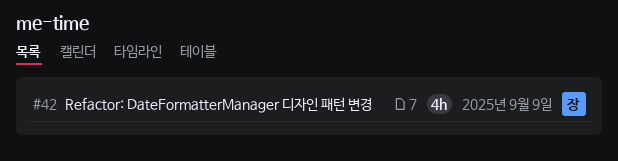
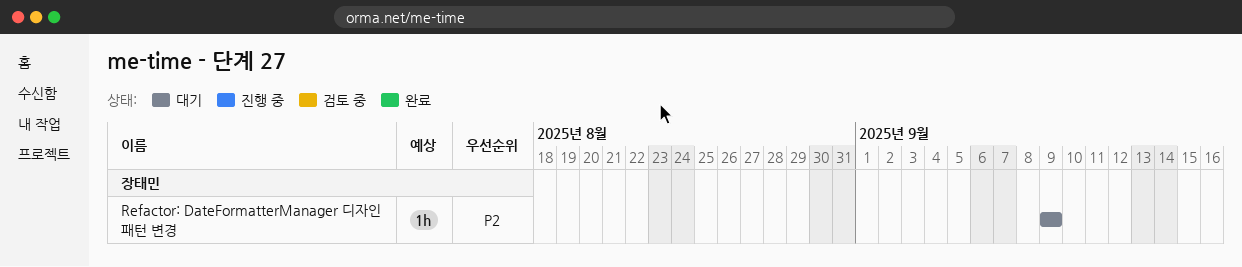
Refactor: DateFormatterManager 디자인 패턴 변경, estimate: 4h -> 1h

